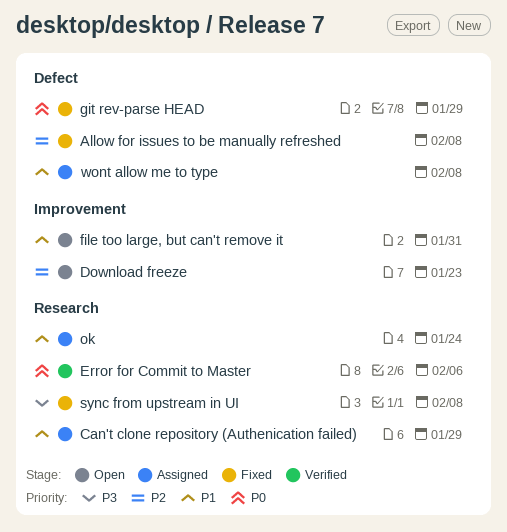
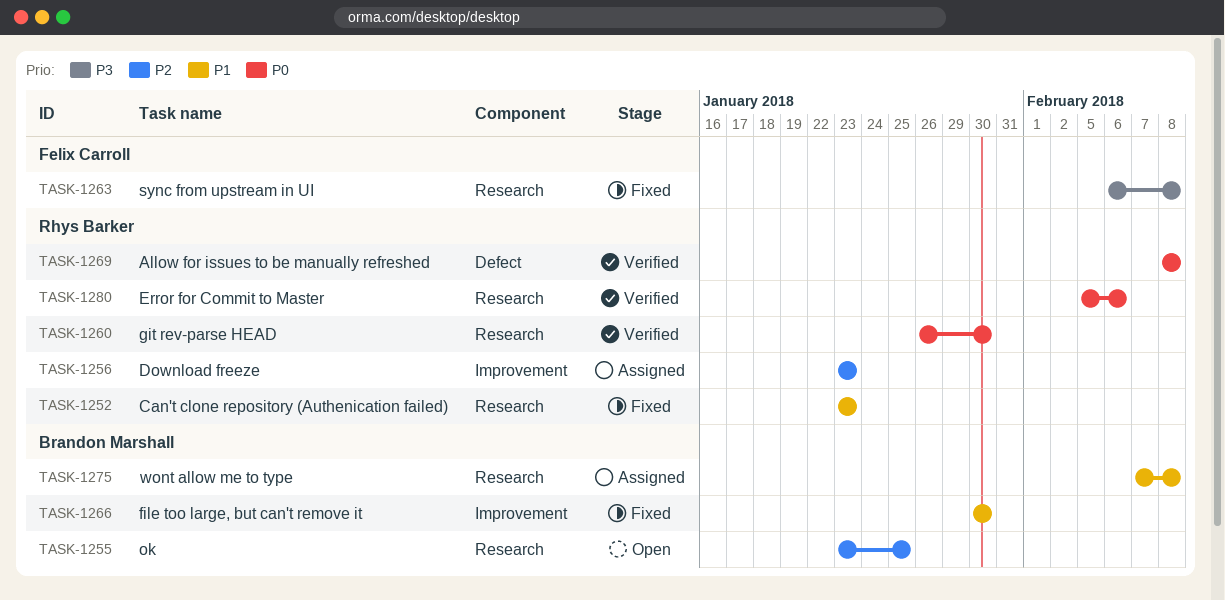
Allow for issues to be manually refreshed, status: Fixed -> Verified
Allow for issues to be manually refreshed, priority: P2 -> P0
Can't clone repository (Authenication failed), status: Assigned -> Fixed
Can't clone repository (Authenication failed), due: Jan 29 -> Jan 23
Download freeze, status: Open -> Assigned
file too large, but can't remove it, status: Open -> Fixed
file too large, but can't remove it, due: Jan 31 -> Jan 30
git rev-parse HEAD, status: Fixed -> Verified
git rev-parse HEAD, label: Defect -> Research
git rev-parse HEAD, due: Jan 29 -> Jan 30
ok, status: Assigned -> Open
ok, priority: P1 -> P2
ok, due: Jan 24 -> Jan 25
wont allow me to type, label: Defect -> Research

